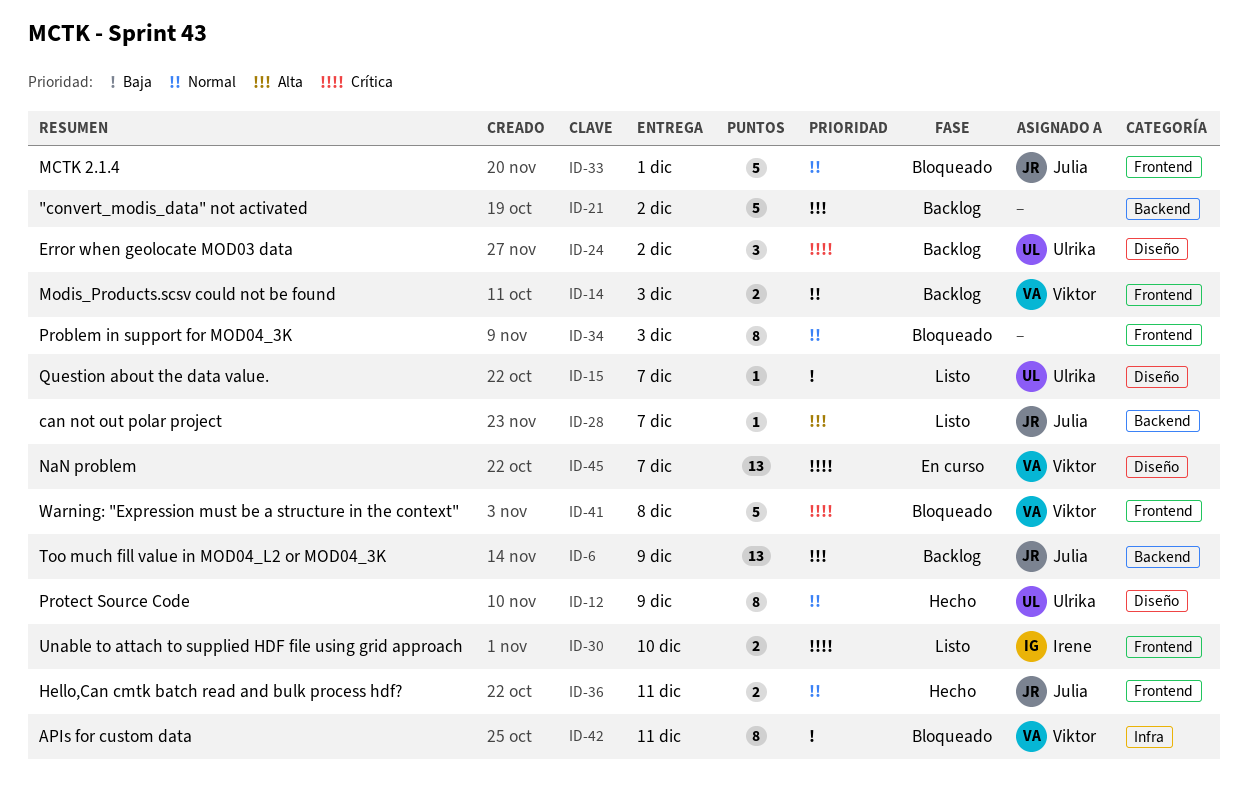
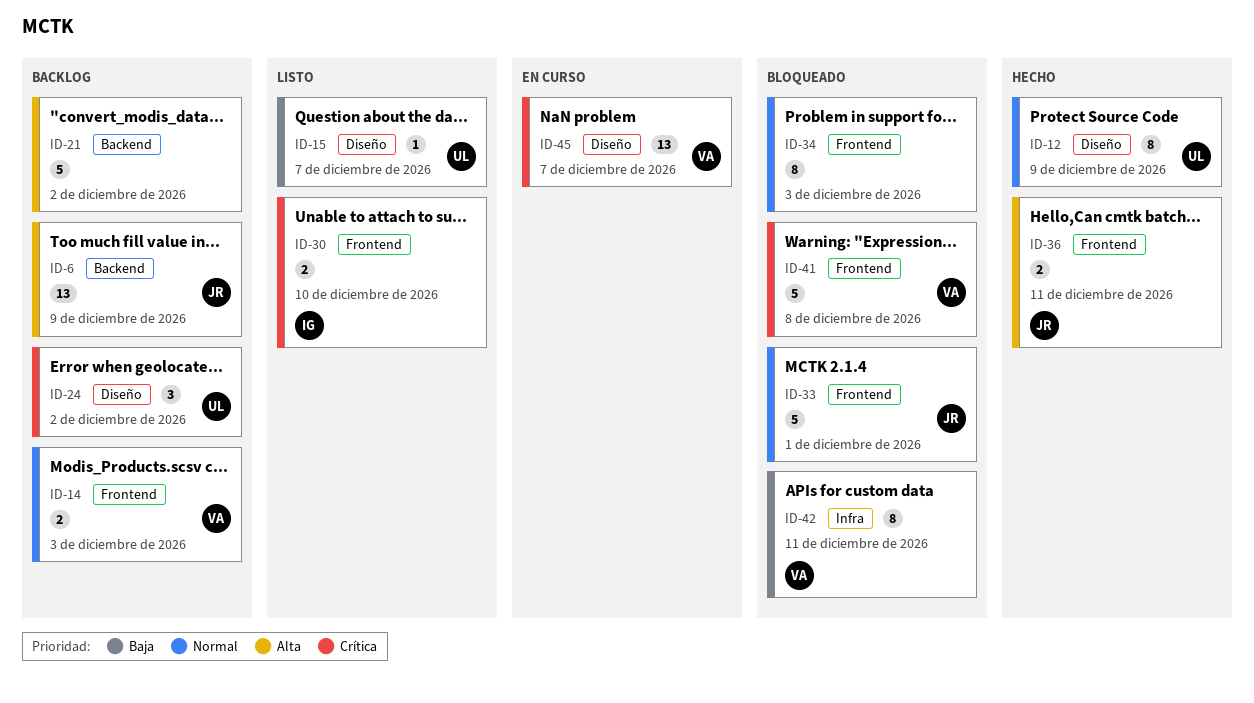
ID-28: present -> none
ID-36, priority: Normal -> Alta

